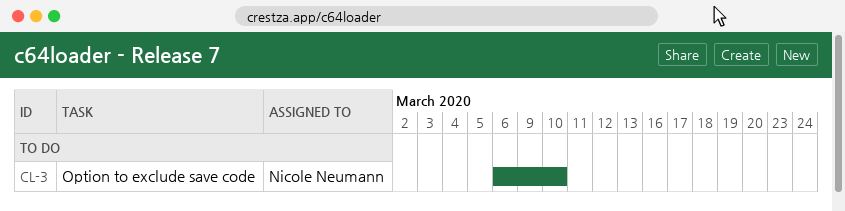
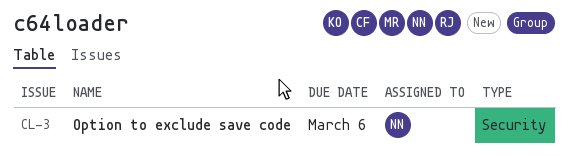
CL-3, due: Mar 10 -> Mar 6

